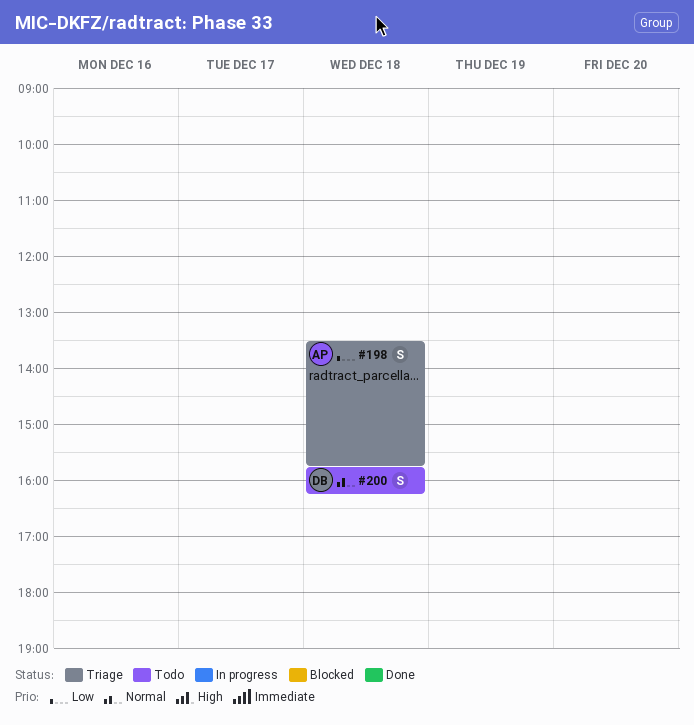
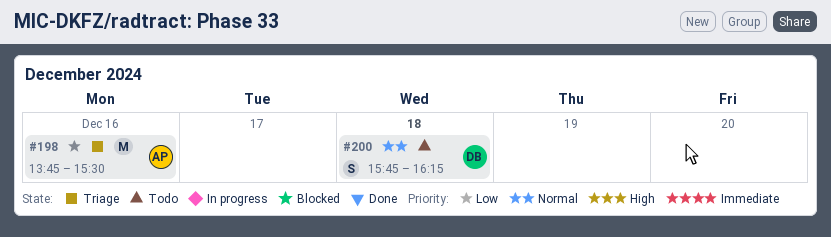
#198, estimate: S -> M
#198, day: Dec 18 -> Dec 16
#198, begins: 13:30 -> 13:45
#198, ends: 15:45 -> 15:30

